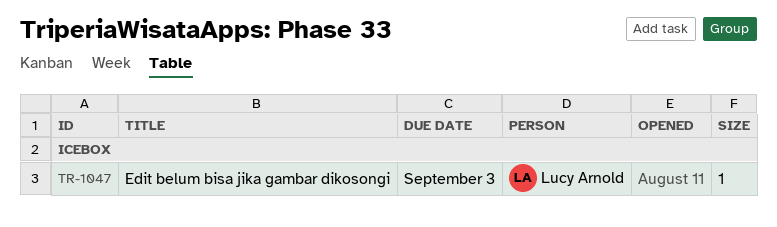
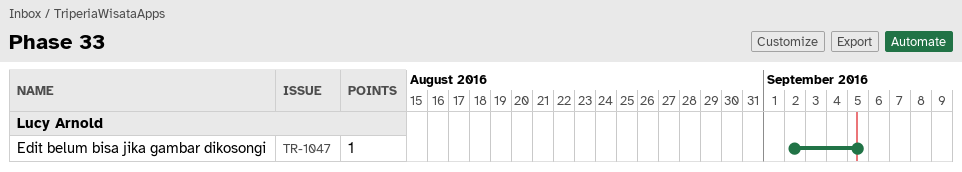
TR-1047, due: Sep 3 -> Sep 5

